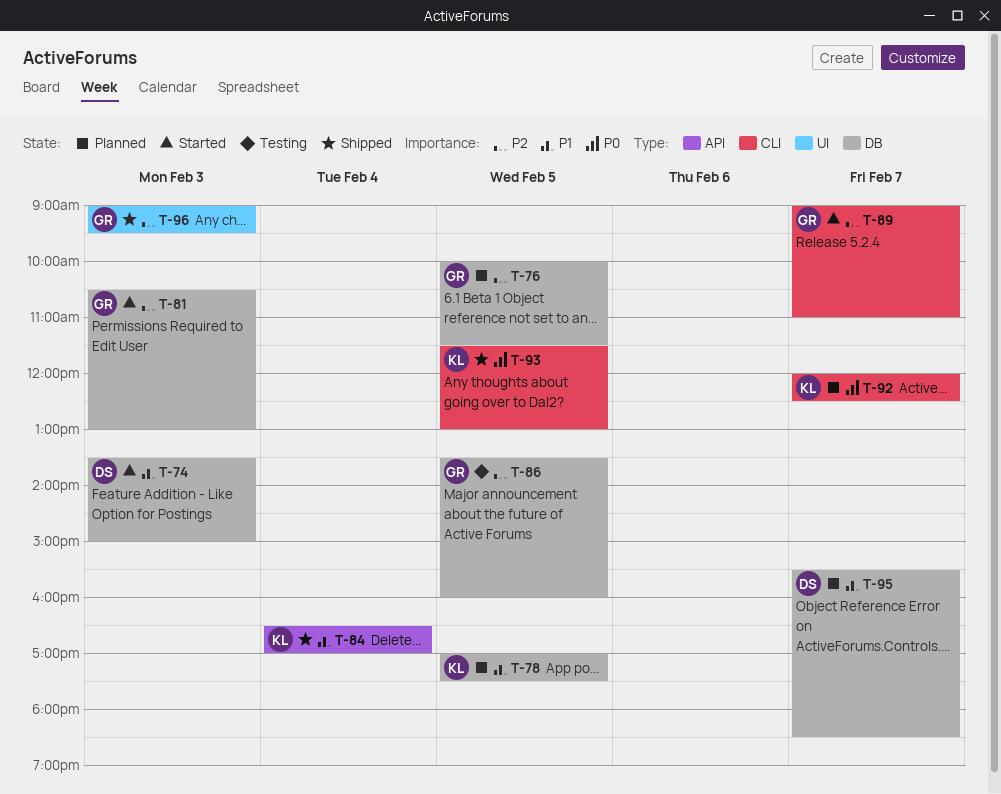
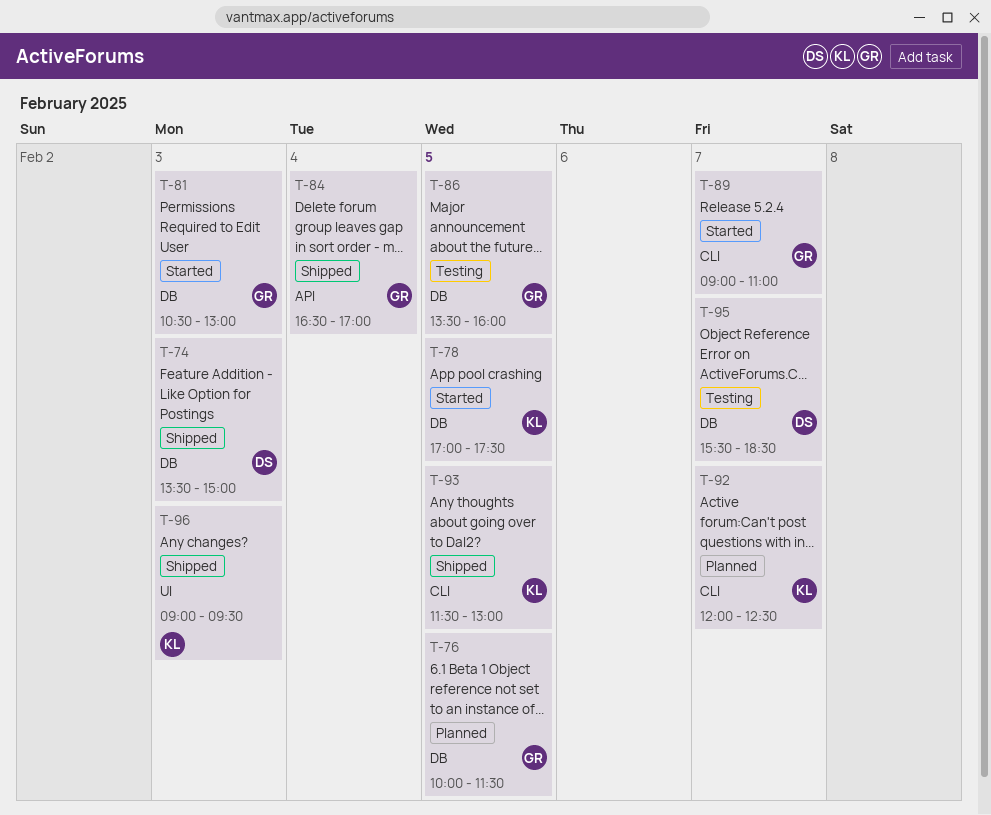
T-74, status: Started -> Shipped
T-78, status: Planned -> Started
T-84, owner: KL -> GR
T-95, status: Planned -> Testing
T-96, owner: GR -> KL

